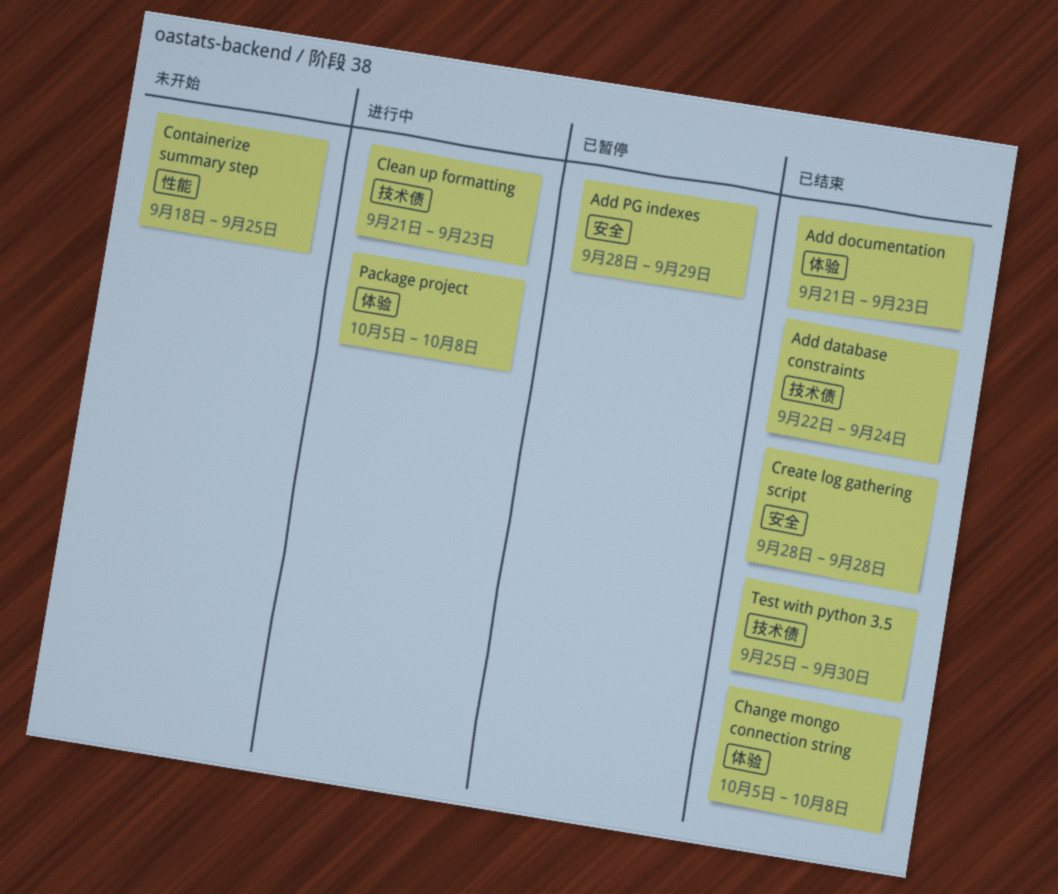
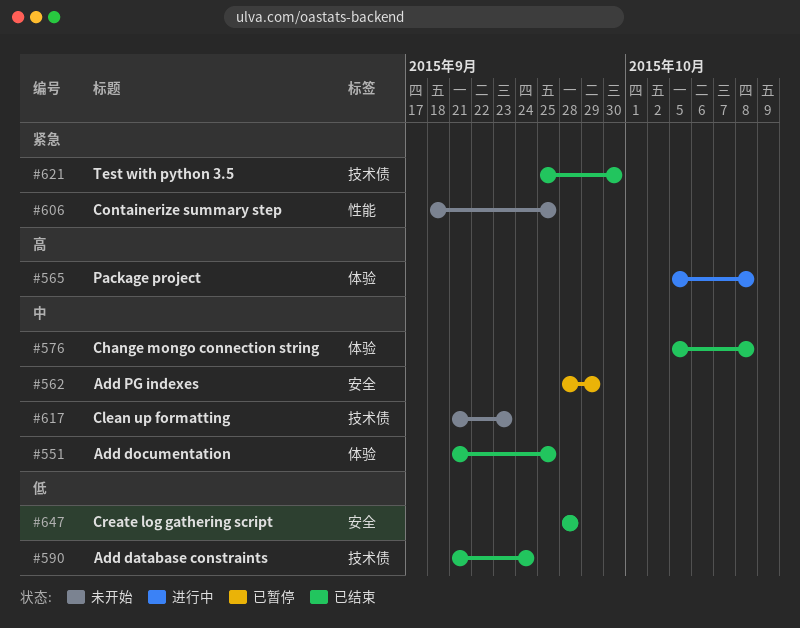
Add database constraints, start: Sep 22 -> Sep 21
Add documentation, due: Sep 23 -> Sep 25
Clean up formatting, status: 进行中 -> 未开始

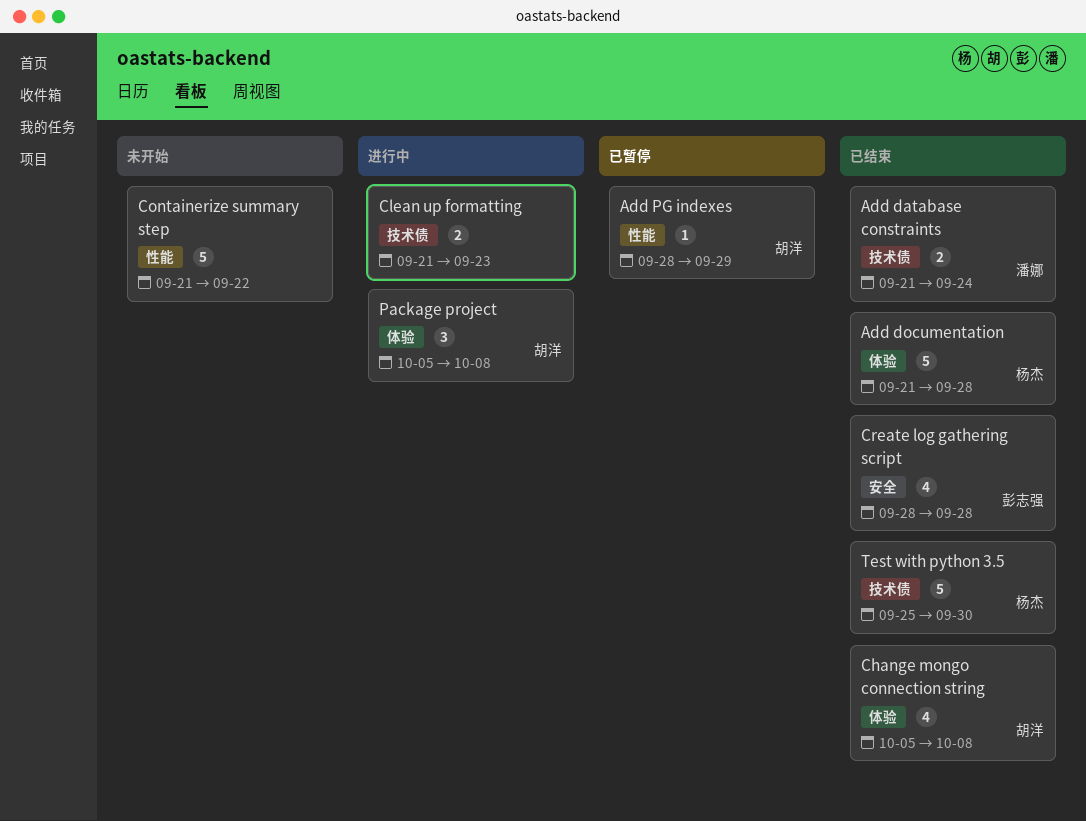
Add documentation, due: Sep 25 -> Sep 28
Add PG indexes, label: 安全 -> 性能
Clean up formatting, status: 未开始 -> 进行中
Containerize summary step, start: Sep 18 -> Sep 21
Containerize summary step, due: Sep 25 -> Sep 22

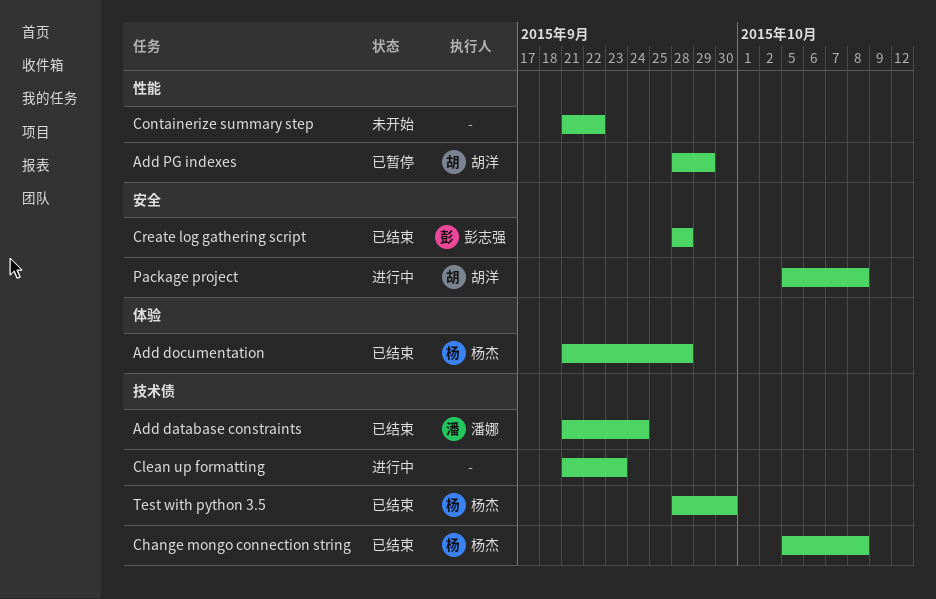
Change mongo connection string, owner: 胡洋 -> 杨杰
Change mongo connection string, label: 体验 -> 技术债
Package project, label: 体验 -> 安全
Test with python 3.5, start: Sep 25 -> Sep 28

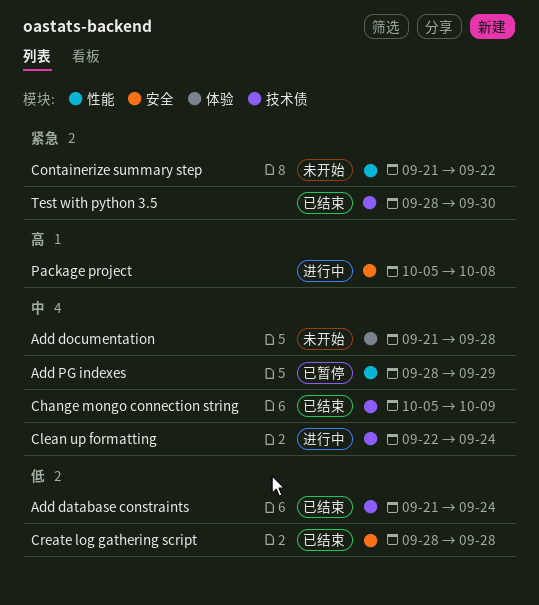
Add documentation, status: 已结束 -> 未开始
Change mongo connection string, due: Oct 8 -> Oct 9
Clean up formatting, start: Sep 21 -> Sep 22
Clean up formatting, due: Sep 23 -> Sep 24

